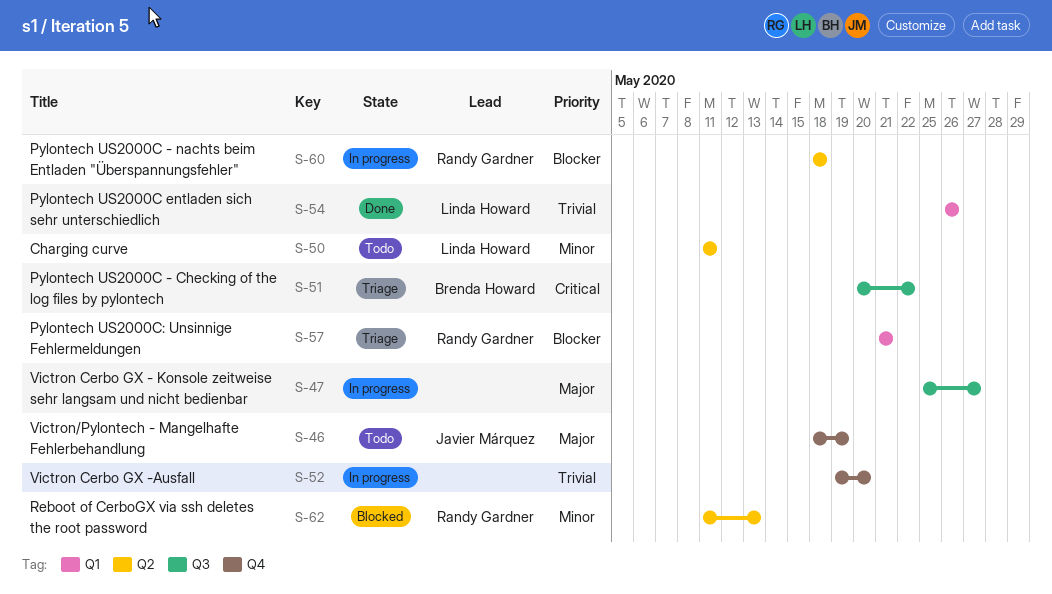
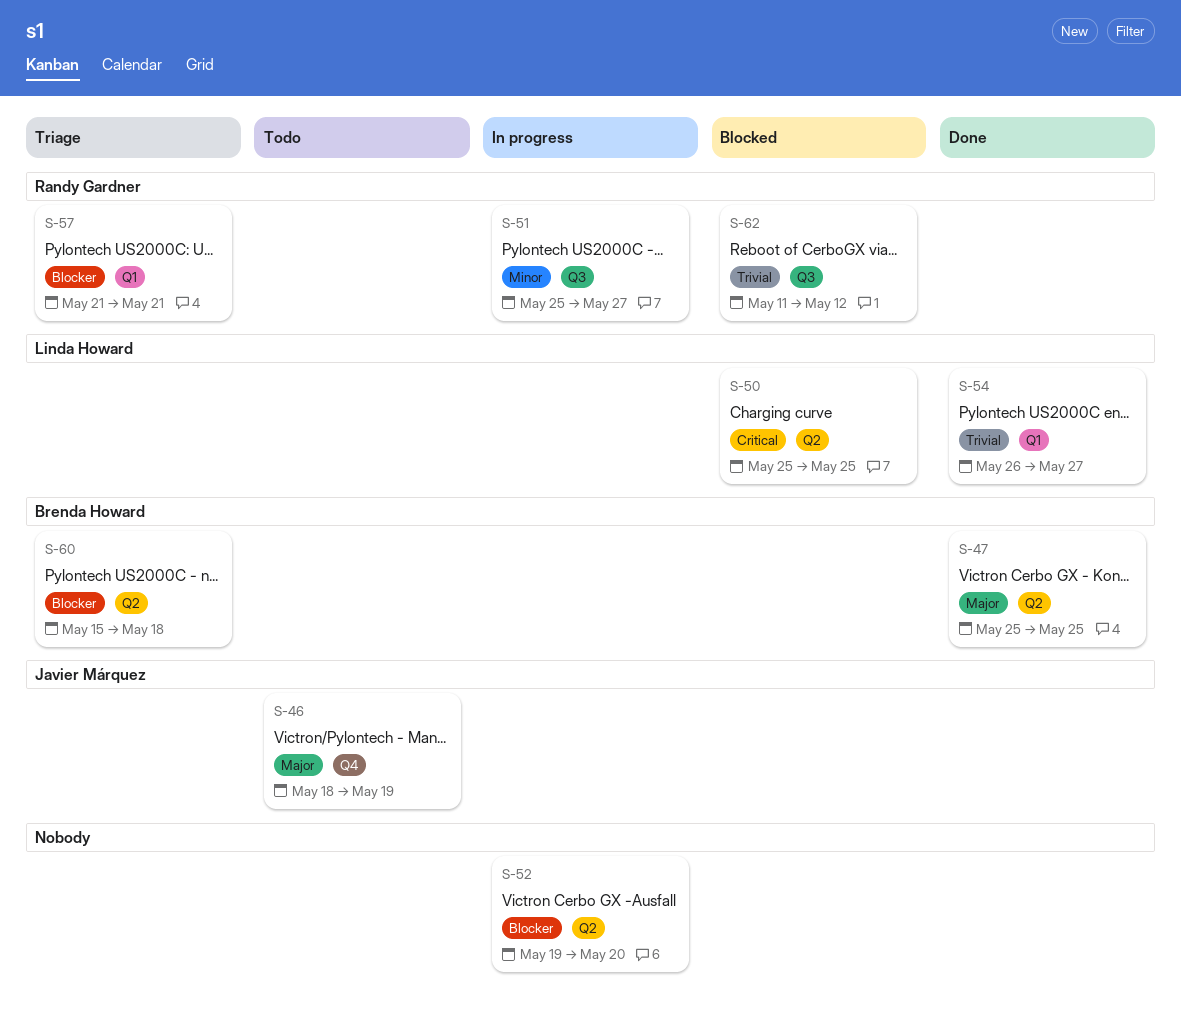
S-47, status: In progress -> Done
S-47, owner: none -> Brenda Howard
S-47, label: Q3 -> Q2
S-47, due: May 27 -> May 25
S-50, status: Todo -> Blocked
S-50, priority: Minor -> Critical
S-50, start: May 11 -> May 25
S-50, due: May 11 -> May 25
S-51, status: Triage -> In progress
S-51, owner: Brenda Howard -> Randy Gardner
S-51, priority: Critical -> Minor
S-51, start: May 20 -> May 25
S-51, due: May 22 -> May 27
S-52, priority: Trivial -> Blocker
S-52, label: Q4 -> Q2
S-54, due: May 26 -> May 27
S-60, status: In progress -> Triage
S-60, owner: Randy Gardner -> Brenda Howard
S-60, start: May 18 -> May 15
S-62, priority: Minor -> Trivial
S-62, label: Q2 -> Q3
S-62, due: May 13 -> May 12

